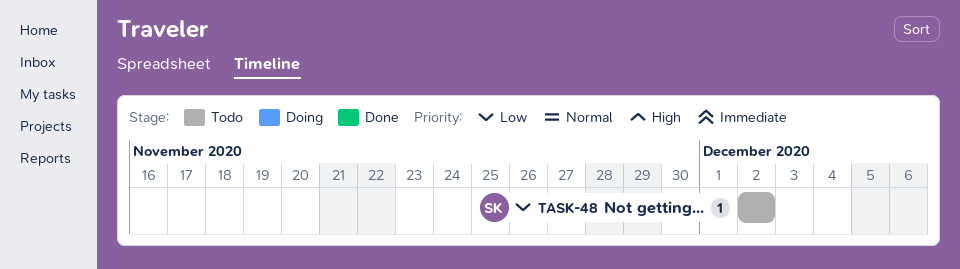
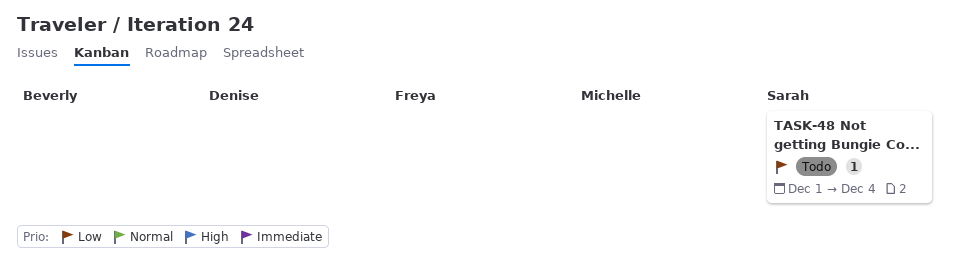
TASK-48, start: Dec 2 -> Dec 1
TASK-48, due: Dec 2 -> Dec 4

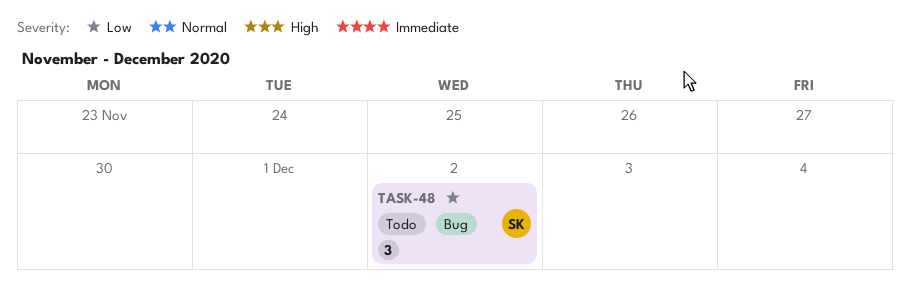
TASK-48, estimate: 1 -> 3
TASK-48, due: Dec 4 -> Dec 2

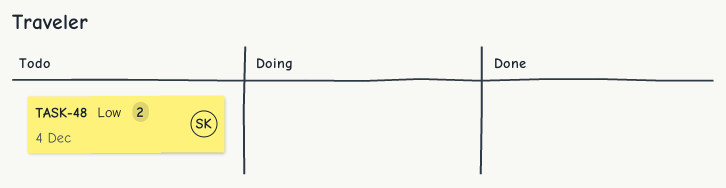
TASK-48, estimate: 3 -> 2
TASK-48, due: Dec 2 -> Dec 4

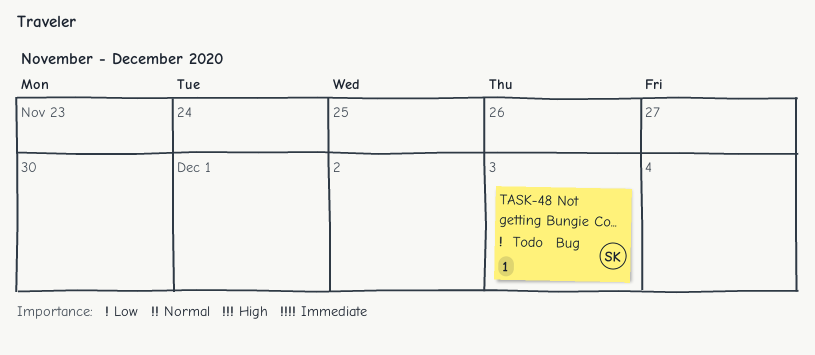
TASK-48, estimate: 2 -> 1
TASK-48, due: Dec 4 -> Dec 3

